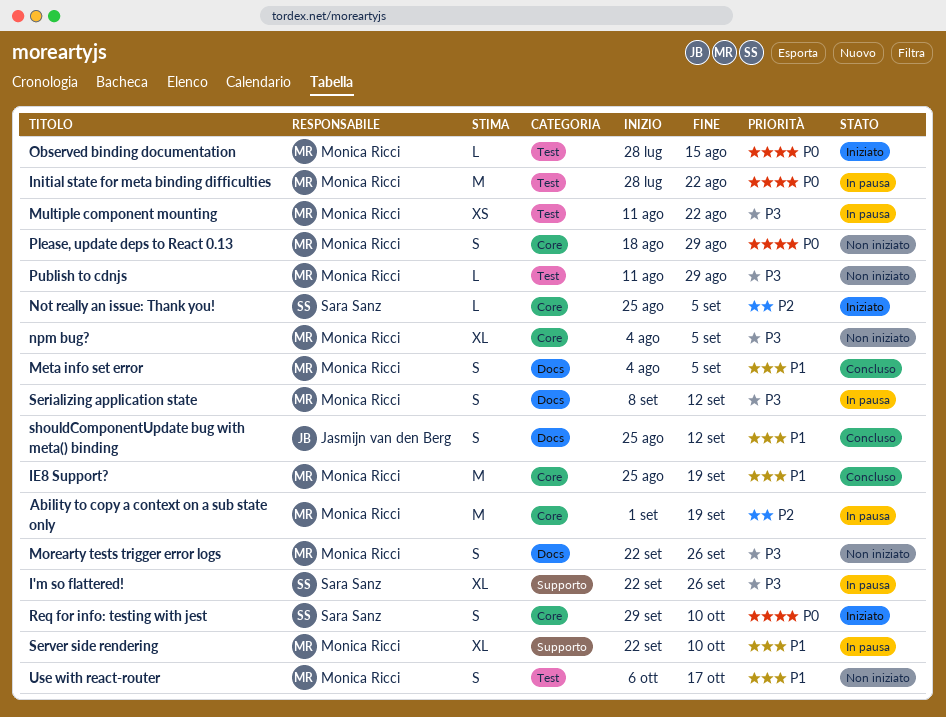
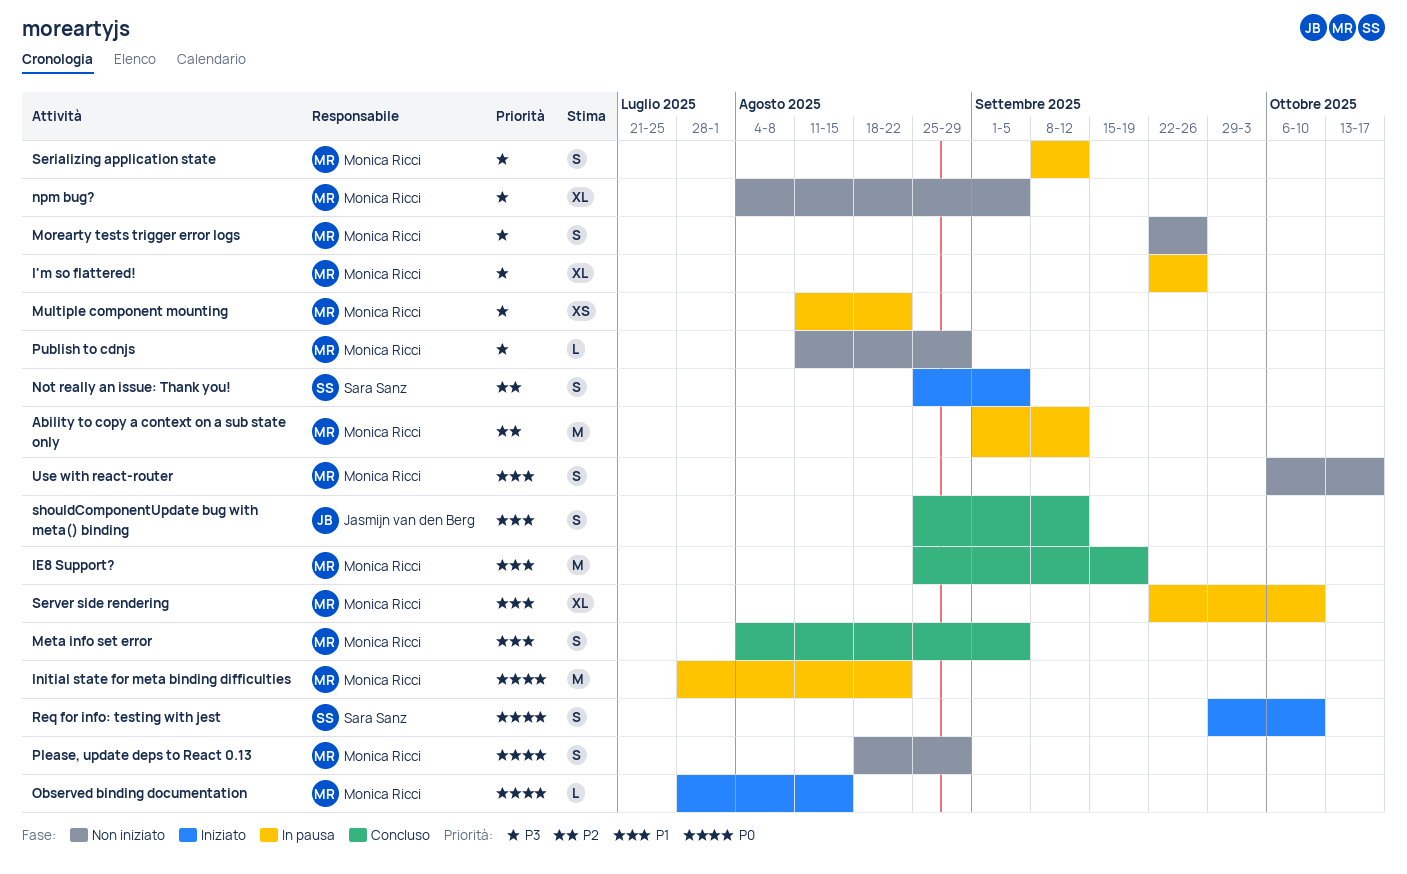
Ability to copy a context on a sub state only, due: Sep 19 -> Sep 12
I'm so flattered!, owner: Sara Sanz -> Monica Ricci
Not really an issue: Thank you!, estimate: L -> S

